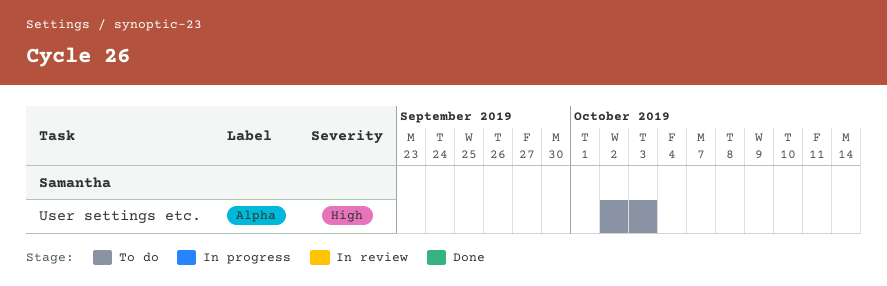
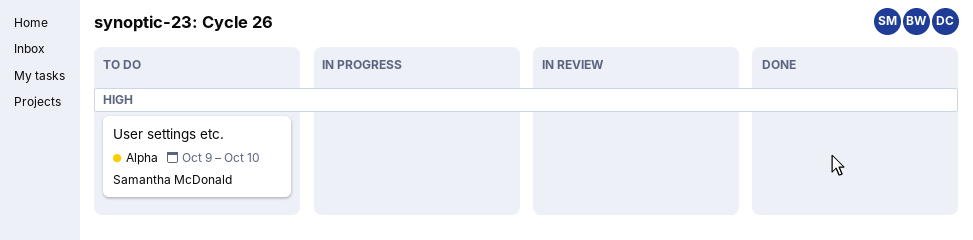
User settings etc., start: Oct 2 -> Oct 9
User settings etc., due: Oct 3 -> Oct 10

